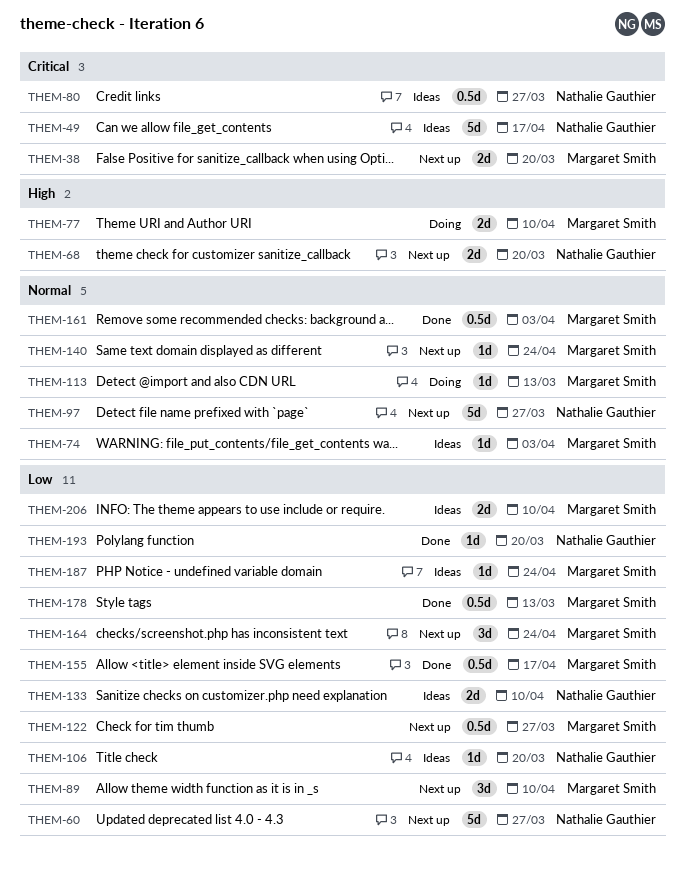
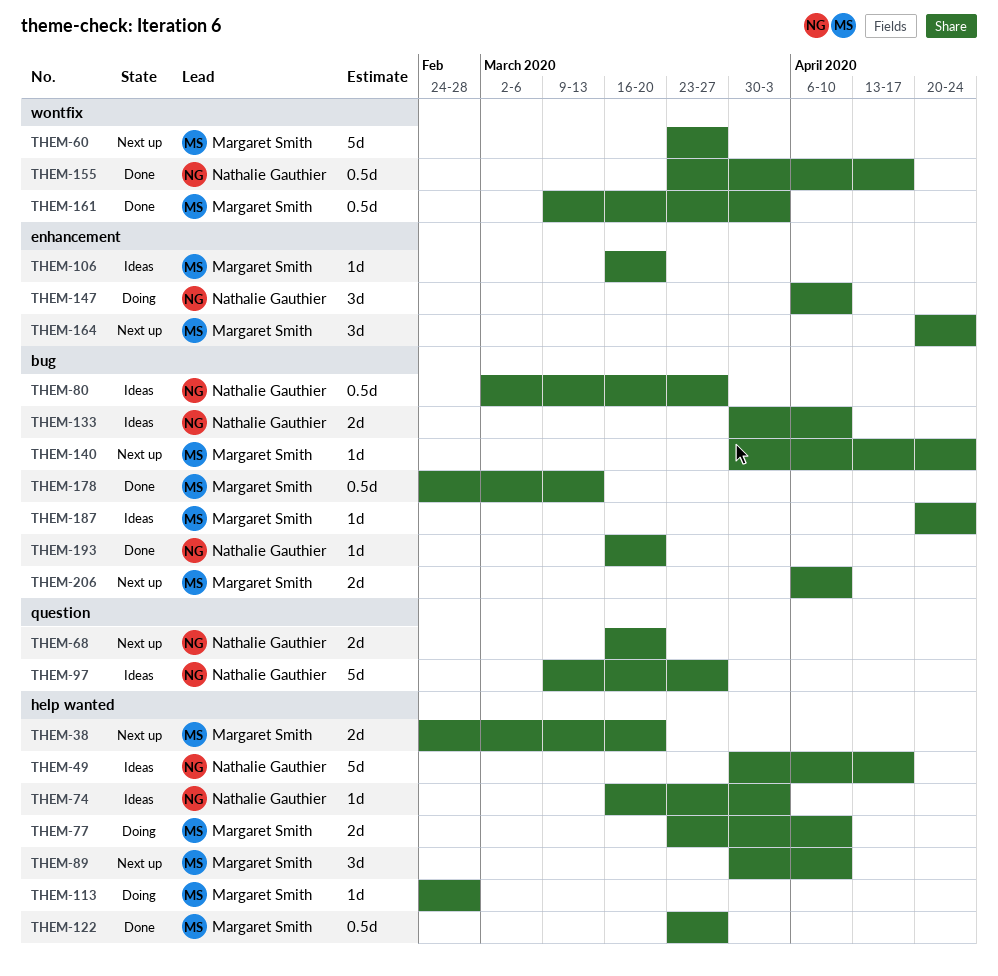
THEM-60, owner: Nathalie Gauthier -> Margaret Smith
THEM-74, owner: Margaret Smith -> Nathalie Gauthier
THEM-97, status: Next up -> Ideas
THEM-106, owner: Nathalie Gauthier -> Margaret Smith
THEM-113, due: Mar 13 -> Feb 28
THEM-122, status: Next up -> Done
THEM-147: none -> present
THEM-155, owner: Margaret Smith -> Nathalie Gauthier
THEM-206, status: Ideas -> Next up

